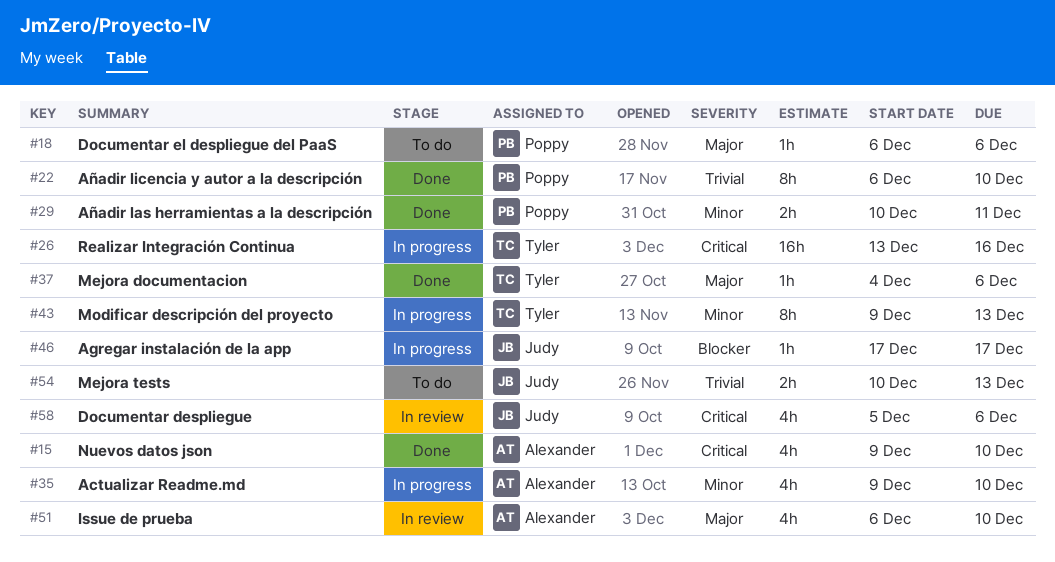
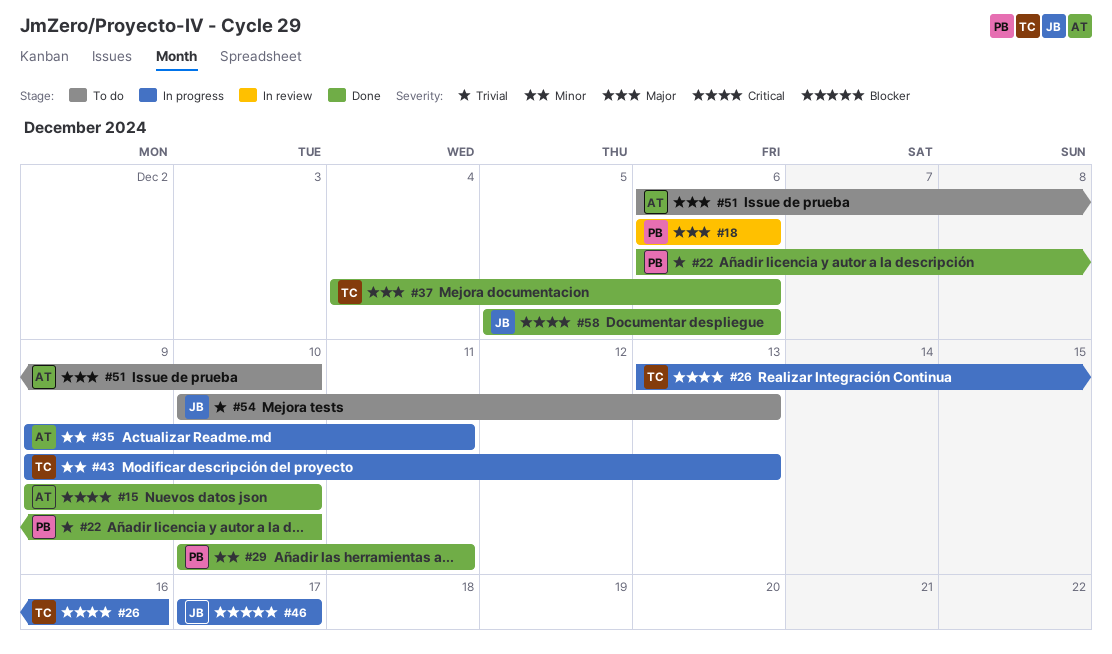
#18, status: To do -> In review
#35, due: Dec 10 -> Dec 11
#51, status: In review -> To do
#58, status: In review -> Done

